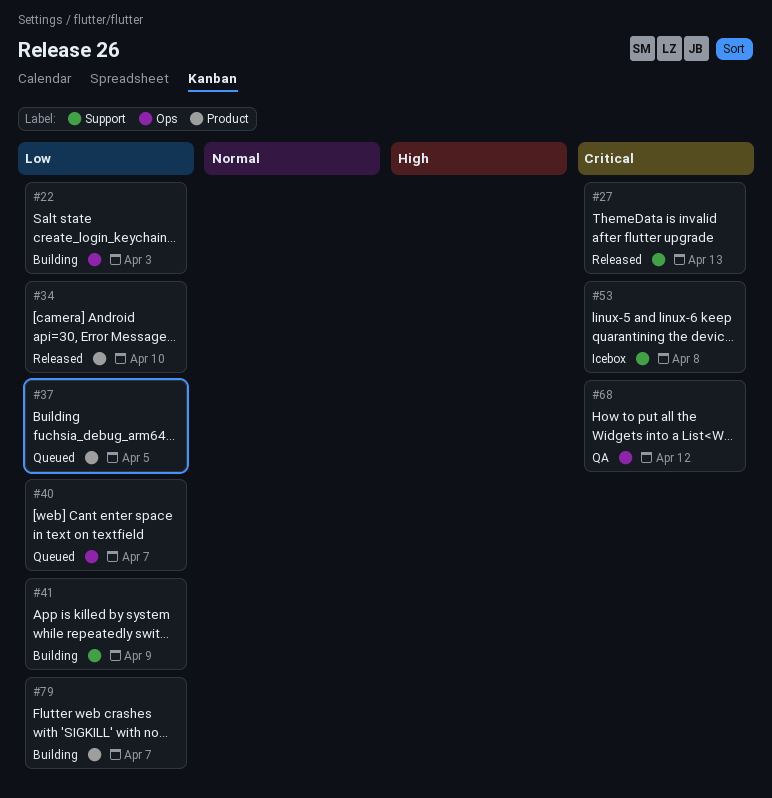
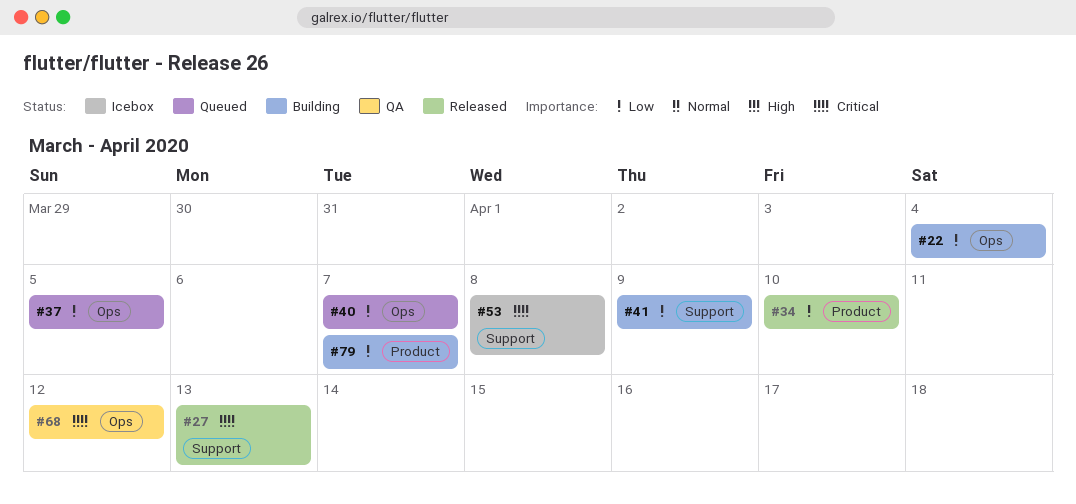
#22, due: Apr 3 -> Apr 4
#37, label: Product -> Ops

